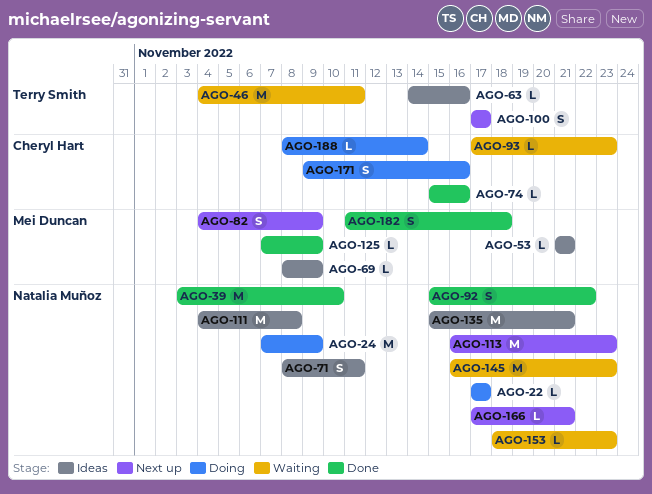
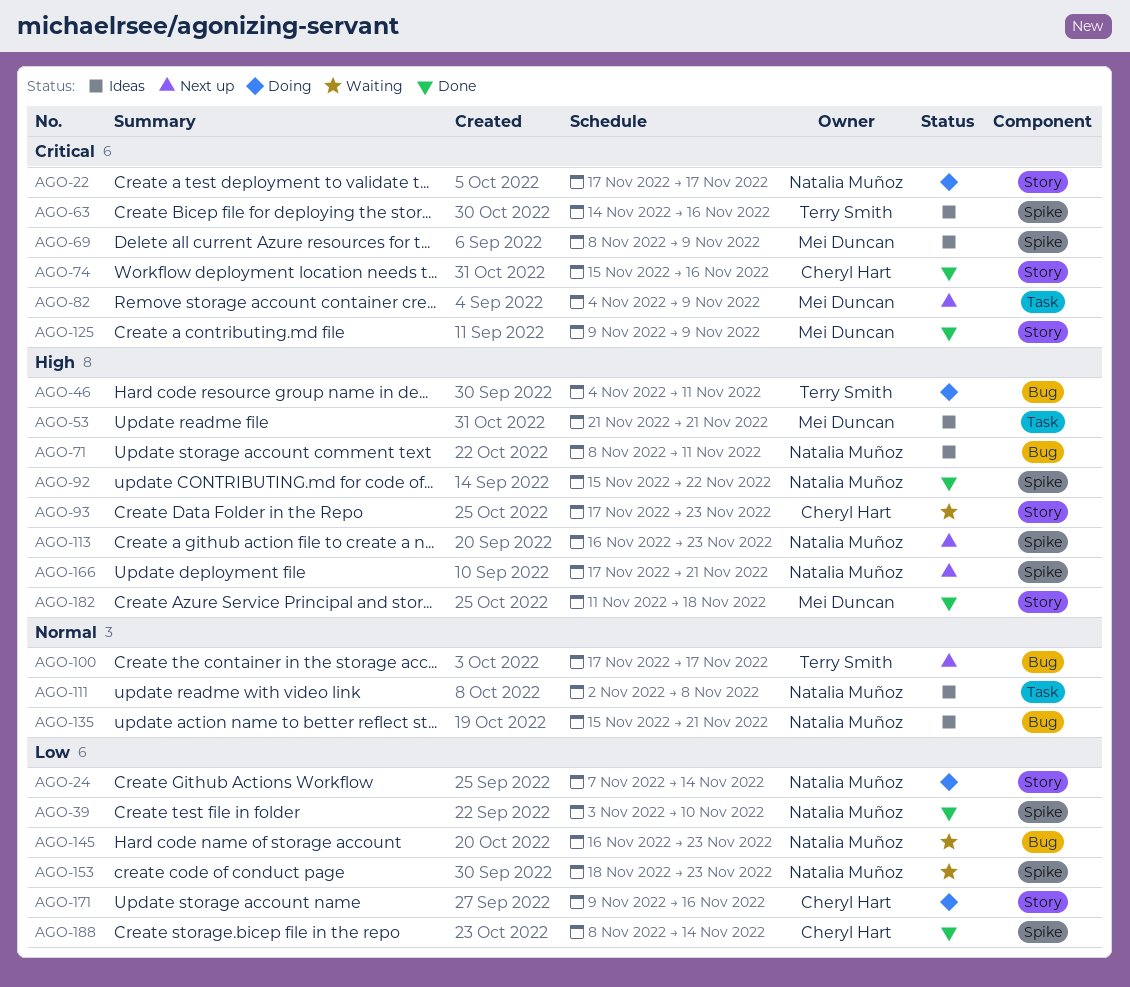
AGO-24, due: Nov 9 -> Nov 14
AGO-46, status: Waiting -> Doing
AGO-111, start: Nov 4 -> Nov 2
AGO-125, start: Nov 7 -> Nov 9
AGO-188, status: Doing -> Done

